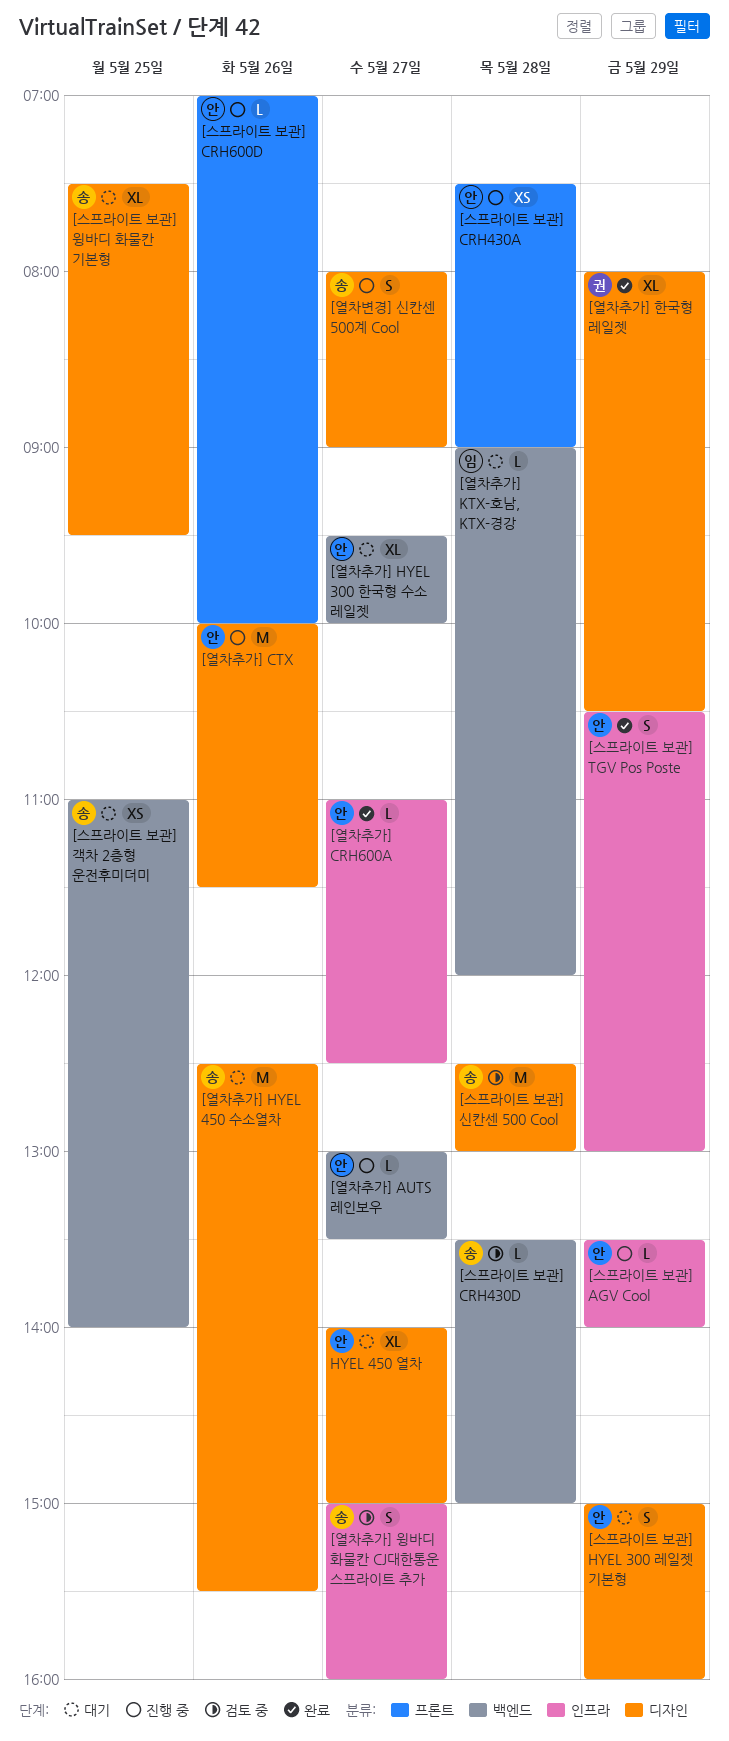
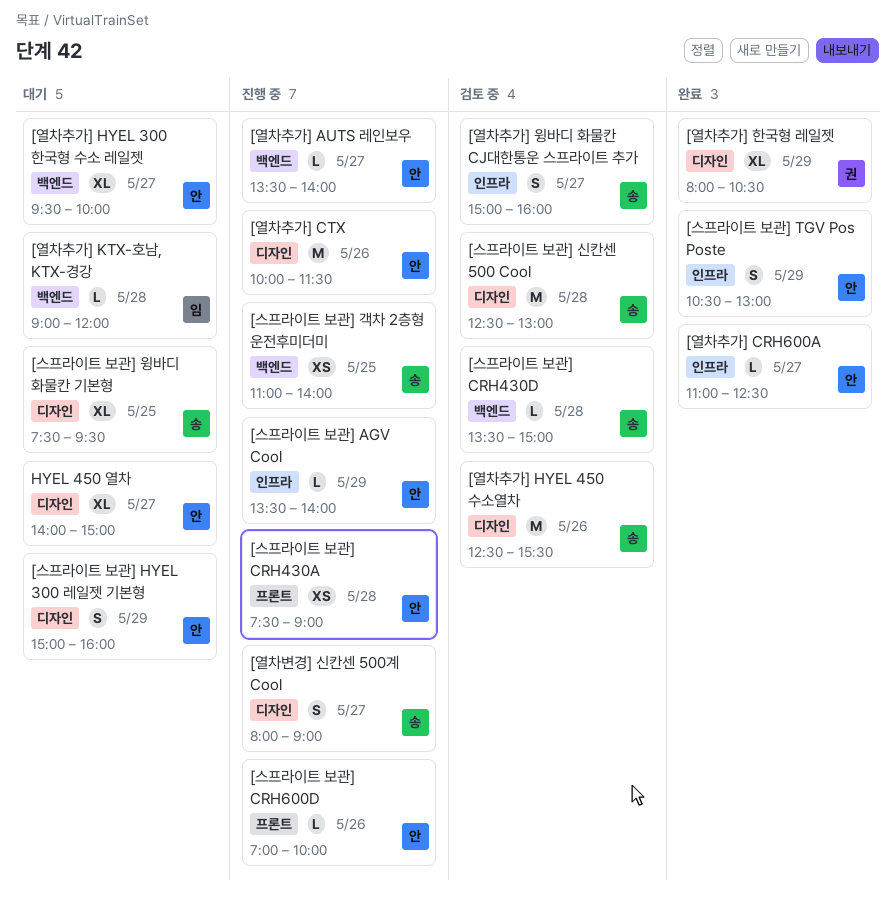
[스프라이트 보관] 객차 2층형 운전후미더미, status: 대기 -> 진행 중
[열차추가] AUTS 레인보우, begins: 13:00 -> 13:30
[열차추가] AUTS 레인보우, ends: 13:30 -> 14:00
[열차추가] HYEL 450 수소열차, status: 대기 -> 검토 중

